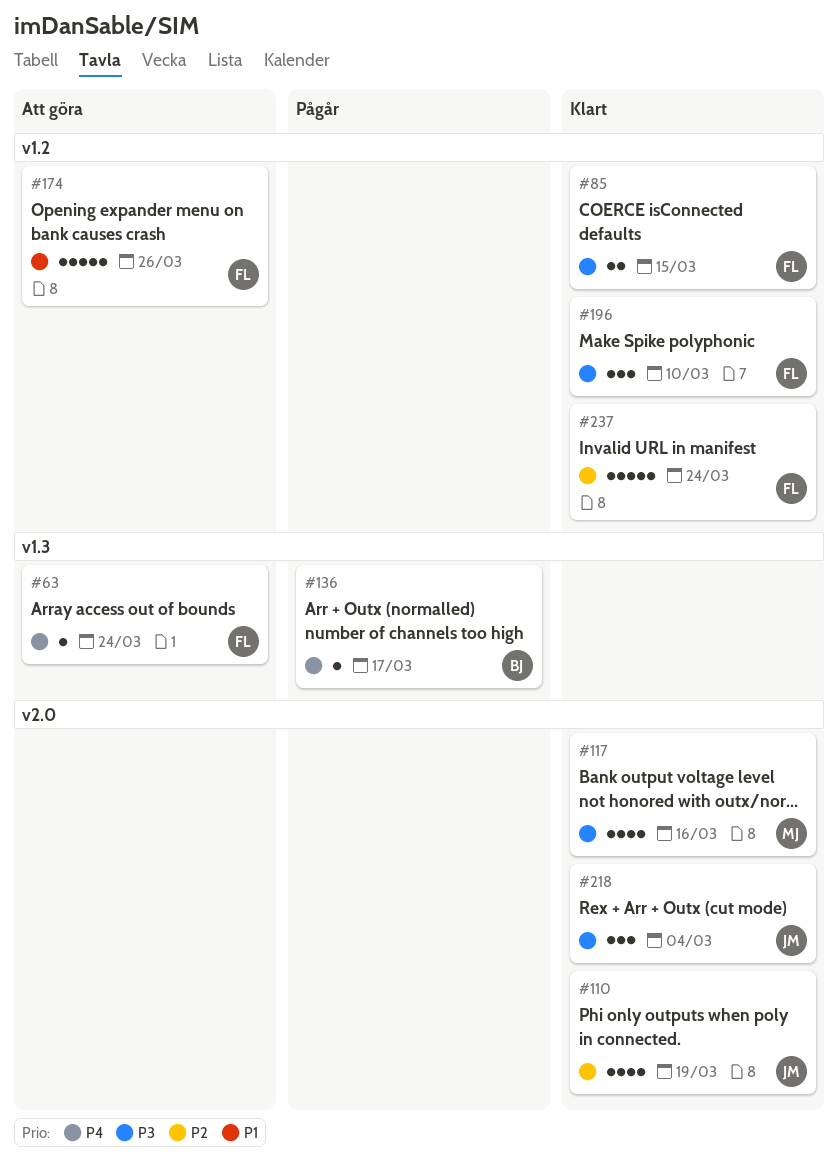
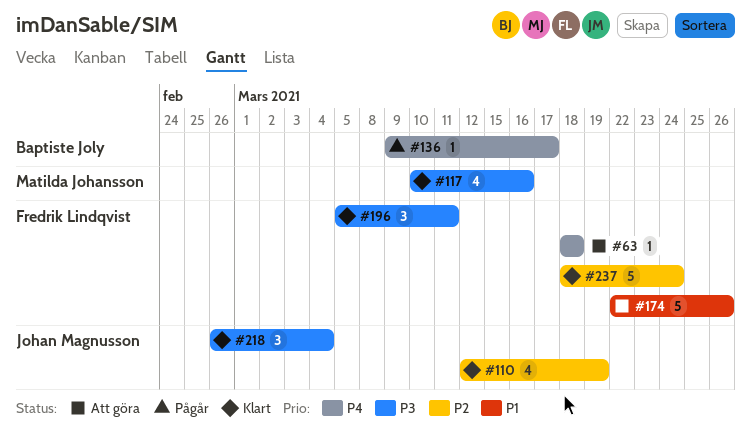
#63, due: Mar 24 -> Mar 18
#85: present -> none
#196, due: Mar 10 -> Mar 11

